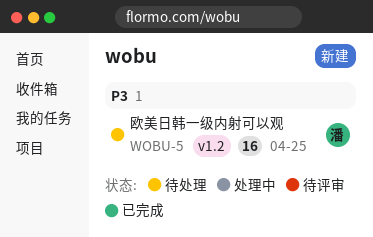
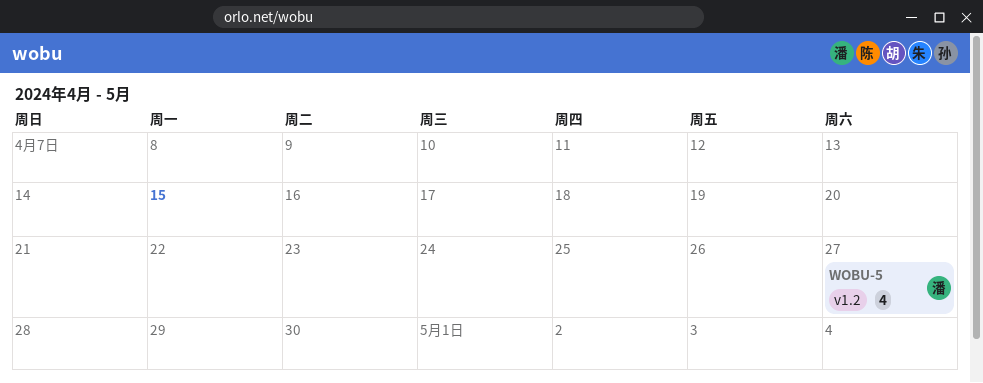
WOBU-5, estimate: 16 -> 4
WOBU-5, due: Apr 25 -> Apr 27

